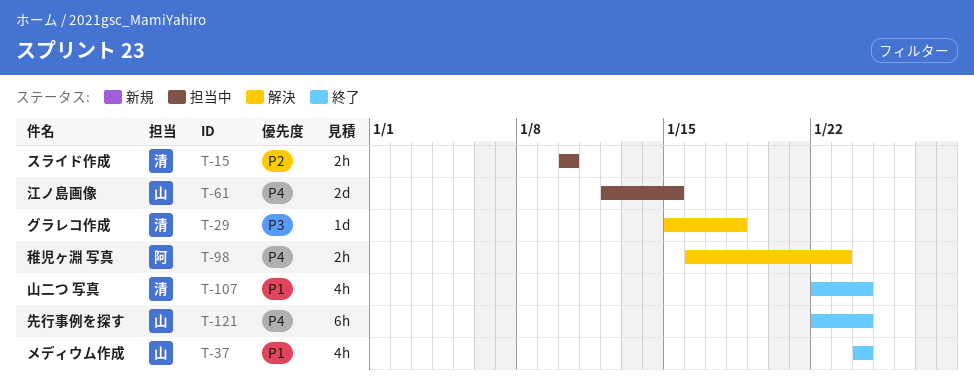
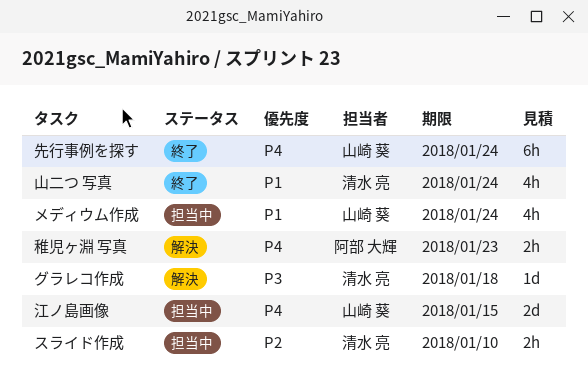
メディウム作成, status: 終了 -> 担当中

